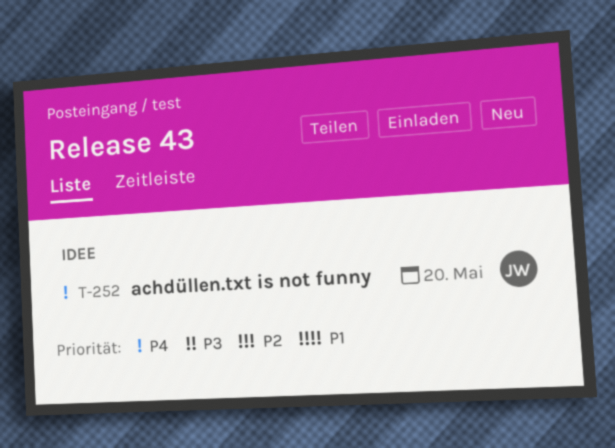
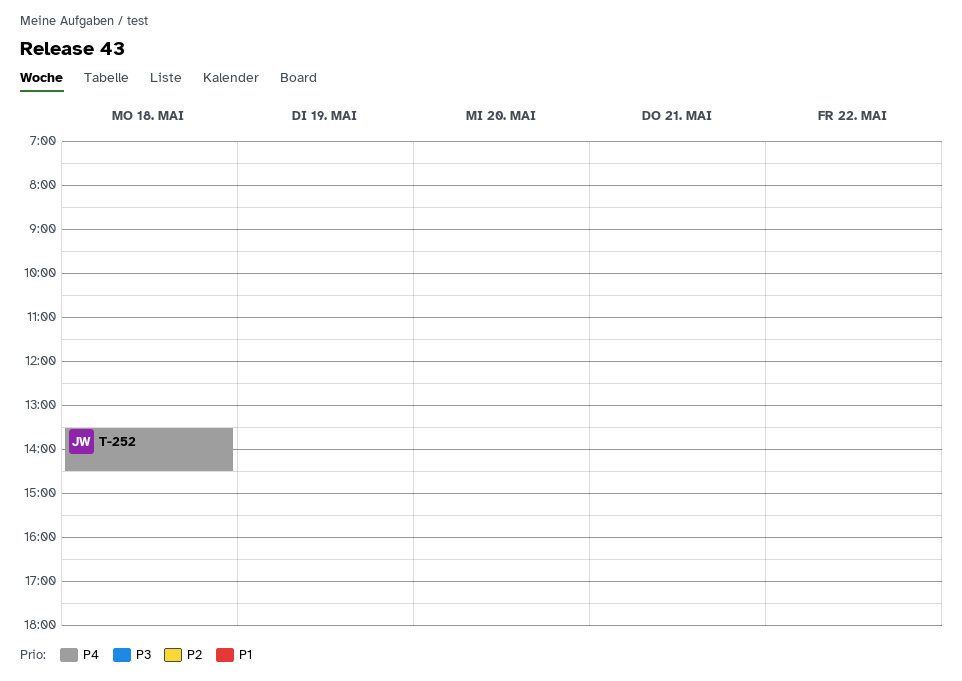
T-252, day: May 20 -> May 18

